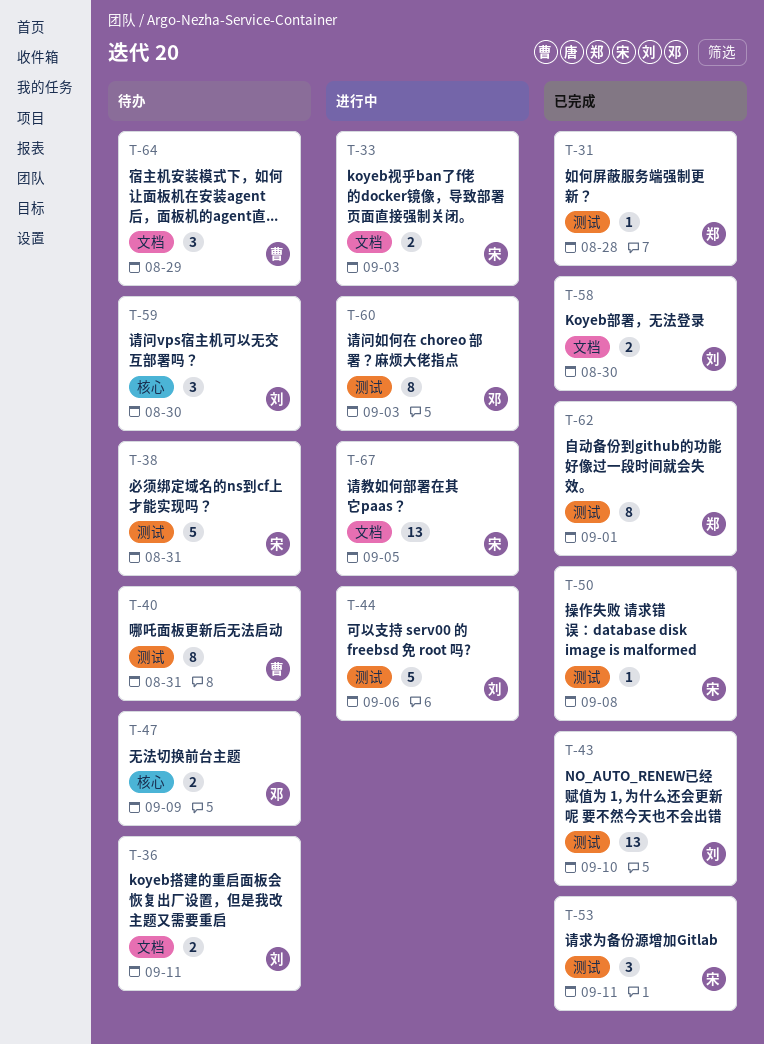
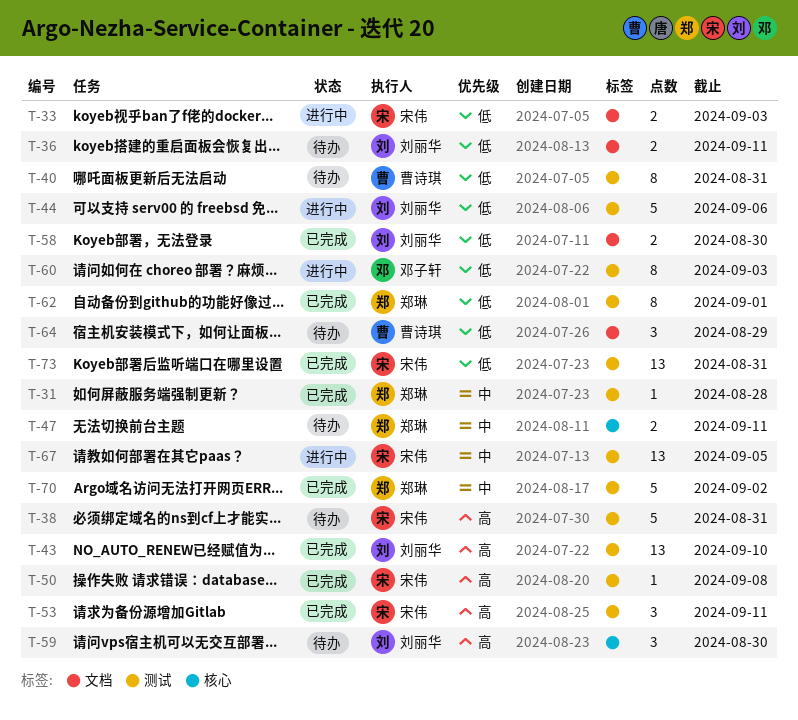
T-47, owner: 邓子轩 -> 郑琳
T-47, due: Sep 9 -> Sep 11
T-67, label: 文档 -> 测试
T-70: none -> present
T-73: none -> present

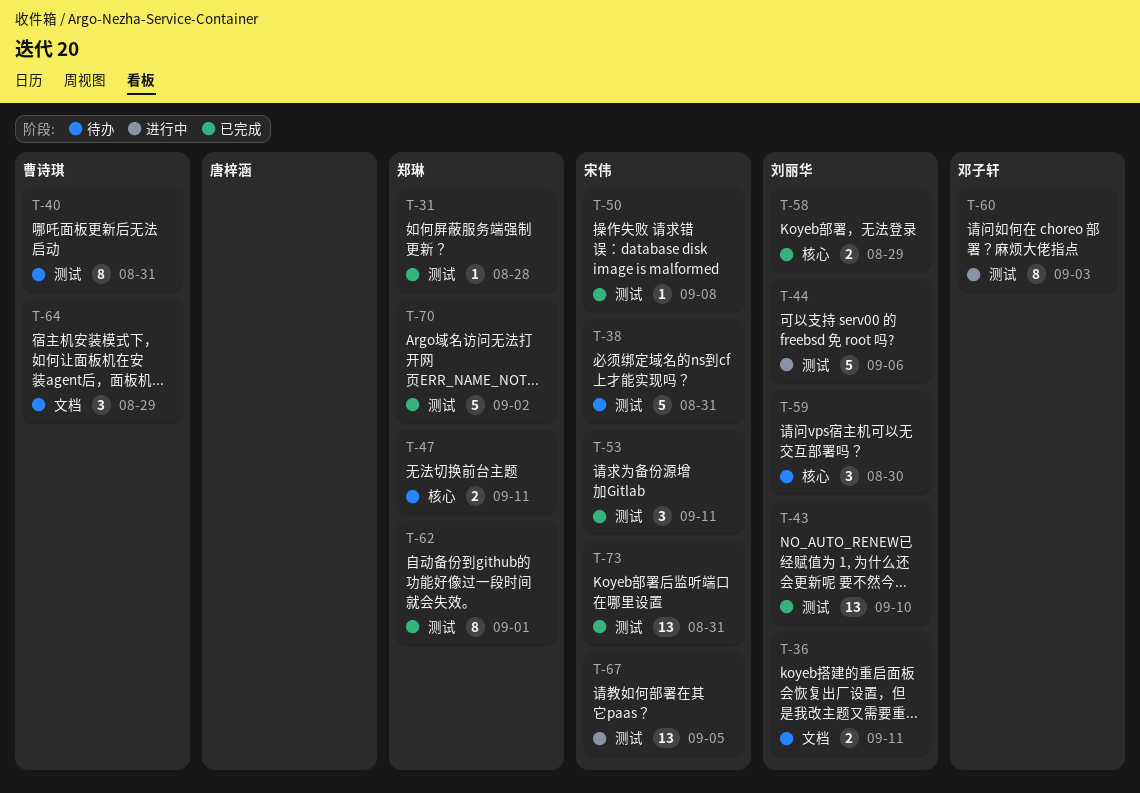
T-33: present -> none
T-58, label: 文档 -> 核心
T-58, due: Aug 30 -> Aug 29

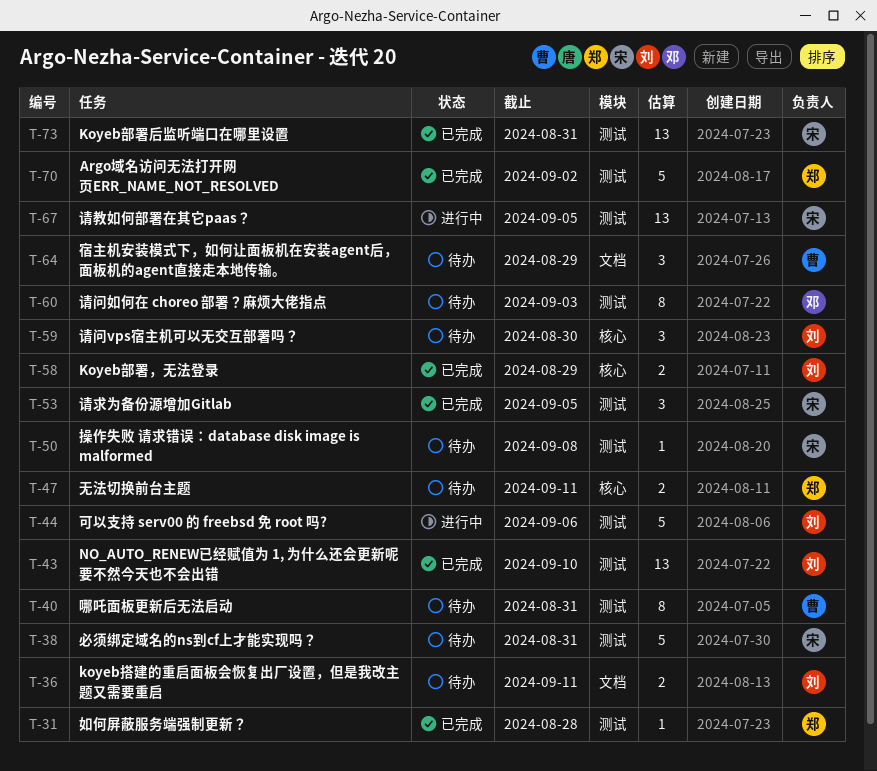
T-50, status: 已完成 -> 待办
T-53, due: Sep 11 -> Sep 5
T-60, status: 进行中 -> 待办
T-62: present -> none

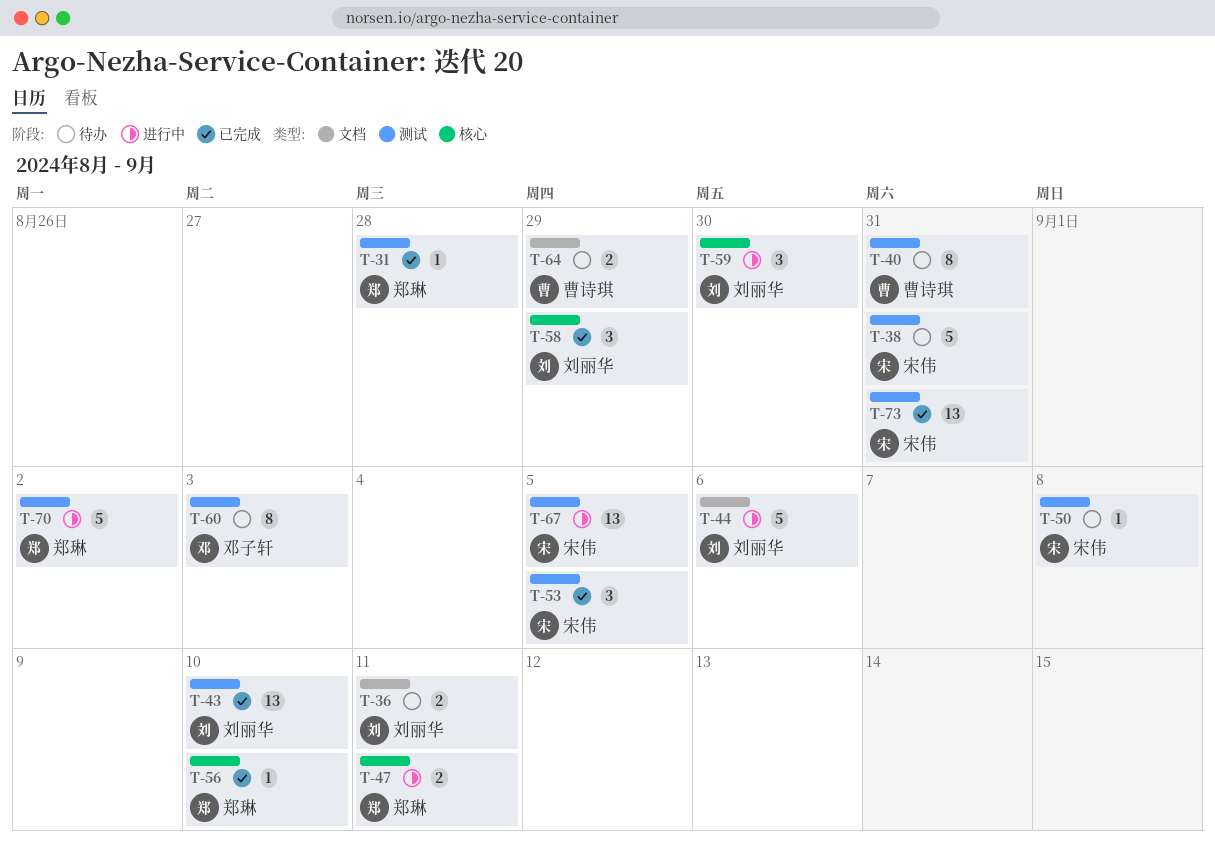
T-44, label: 测试 -> 文档
T-47, status: 待办 -> 进行中
T-56: none -> present
T-58, estimate: 2 -> 3
T-59, status: 待办 -> 进行中
T-64, estimate: 3 -> 2
T-70, status: 已完成 -> 进行中

